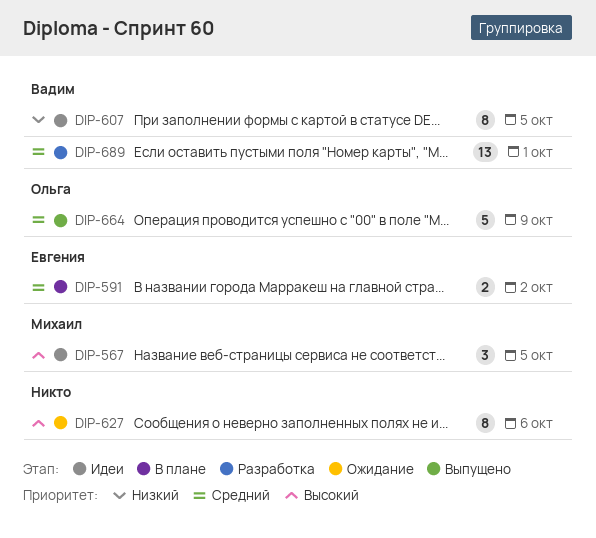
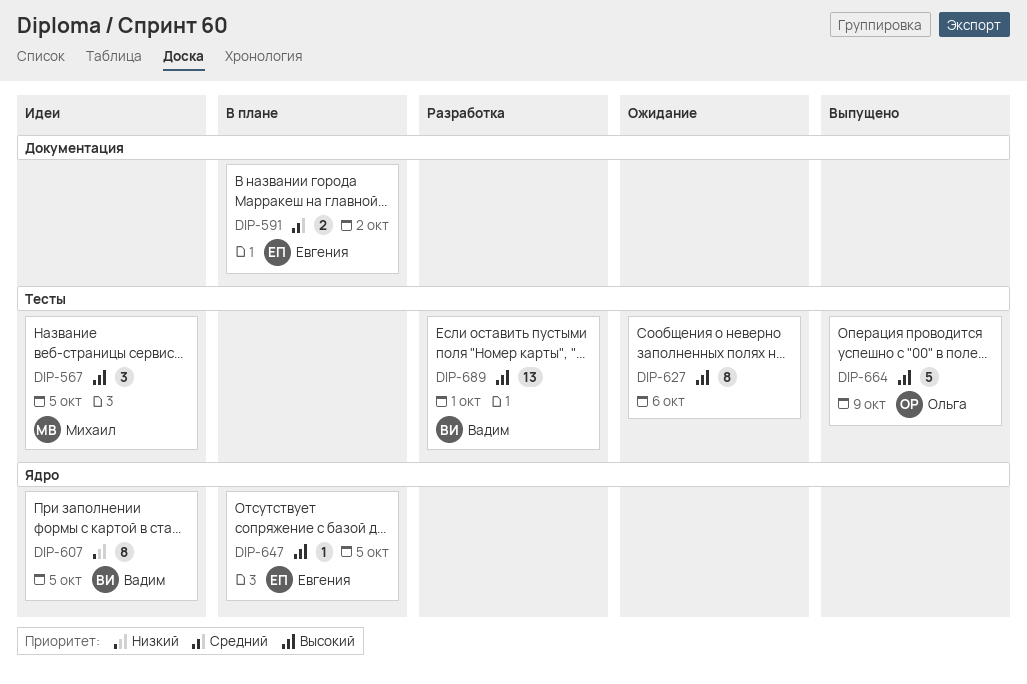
DIP-647: none -> present
DIP-664, priority: Средний -> Высокий
DIP-689, priority: Средний -> Высокий

